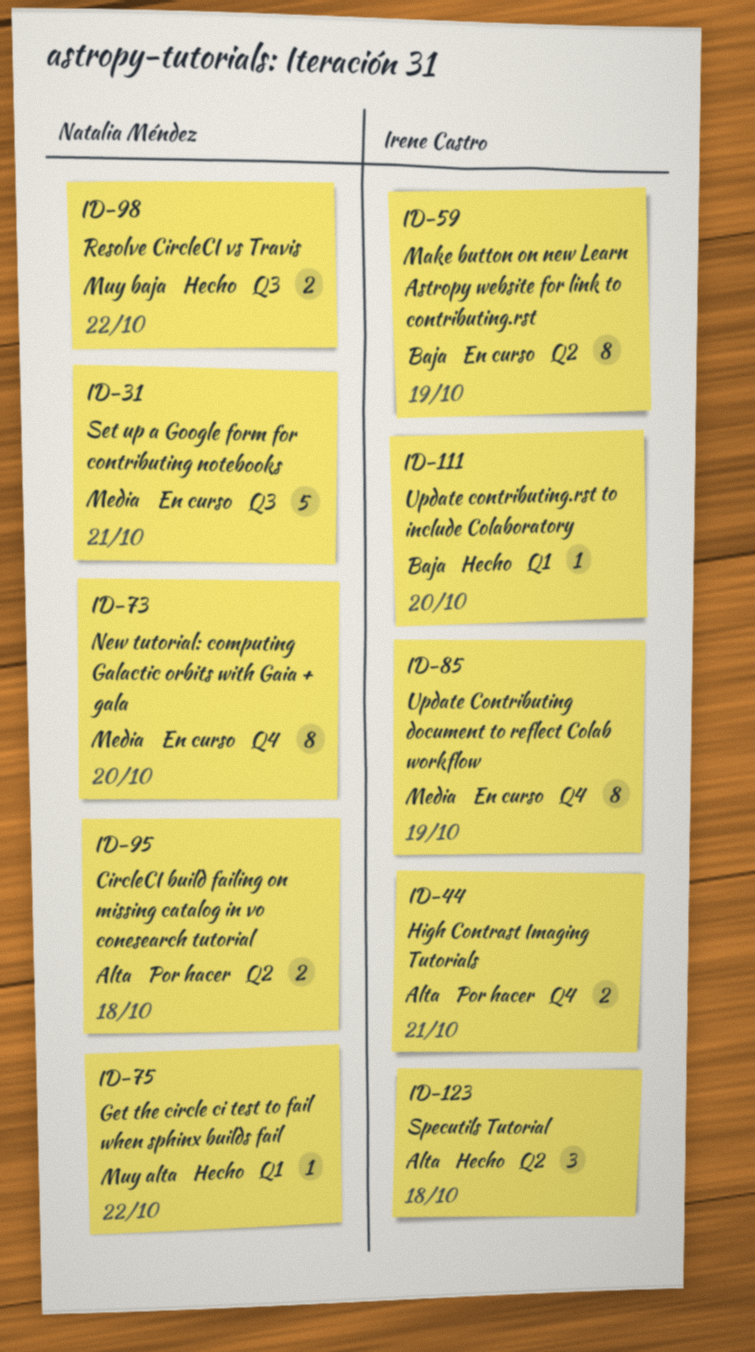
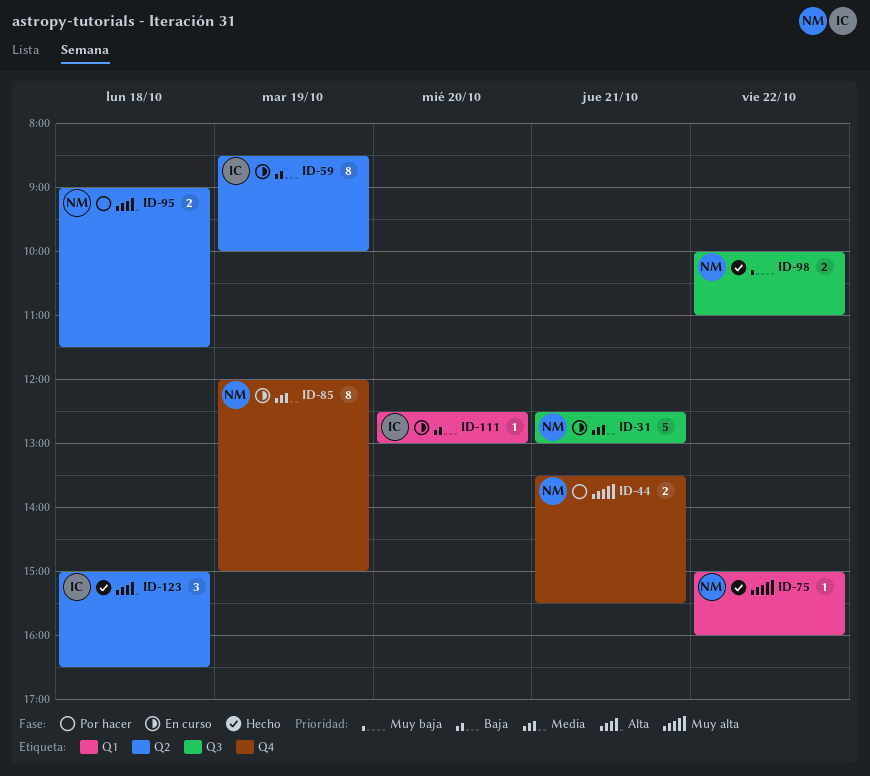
ID-44, owner: Irene Castro -> Natalia Méndez
ID-44, priority: Alta -> Muy alta
ID-73: present -> none
ID-85, owner: Irene Castro -> Natalia Méndez
ID-111, status: Hecho -> En curso

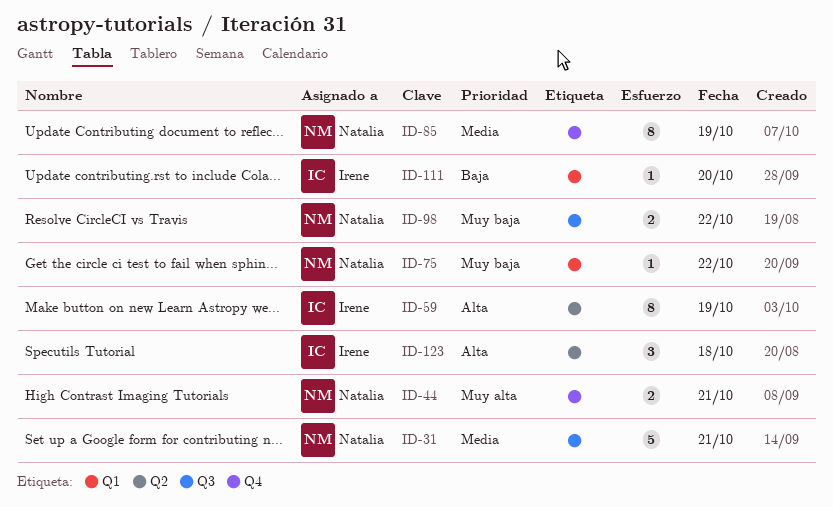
ID-59, priority: Baja -> Alta
ID-75, priority: Muy alta -> Muy baja
ID-95: present -> none

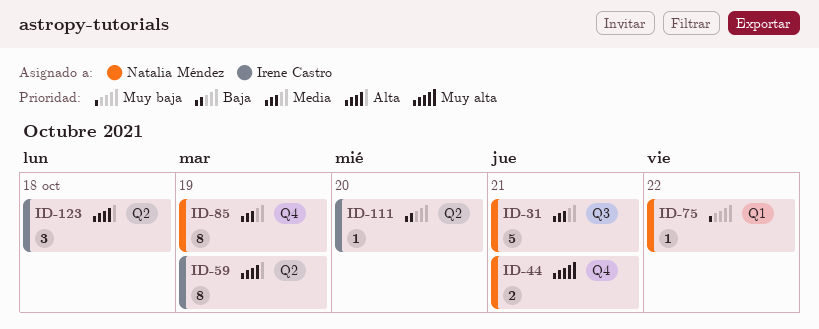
ID-98: present -> none
ID-111, label: Q1 -> Q2

